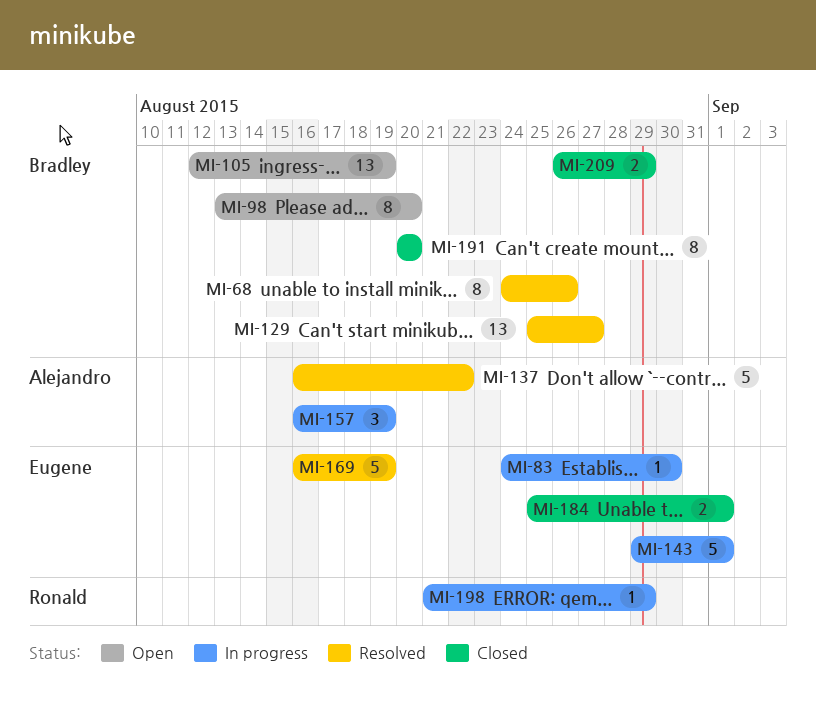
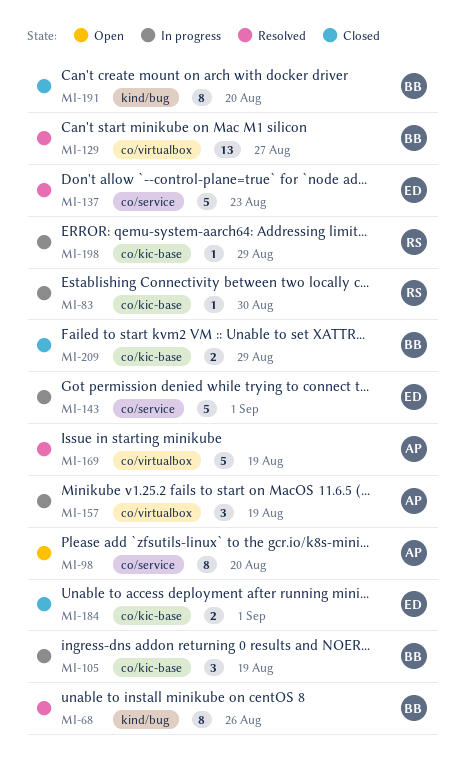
MI-83, owner: Eugene -> Ronald
MI-98, owner: Bradley -> Alejandro
MI-105, status: Open -> In progress
MI-105, estimate: 13 -> 3
MI-137, owner: Alejandro -> Eugene
MI-137, due: Aug 22 -> Aug 23
MI-169, owner: Eugene -> Alejandro

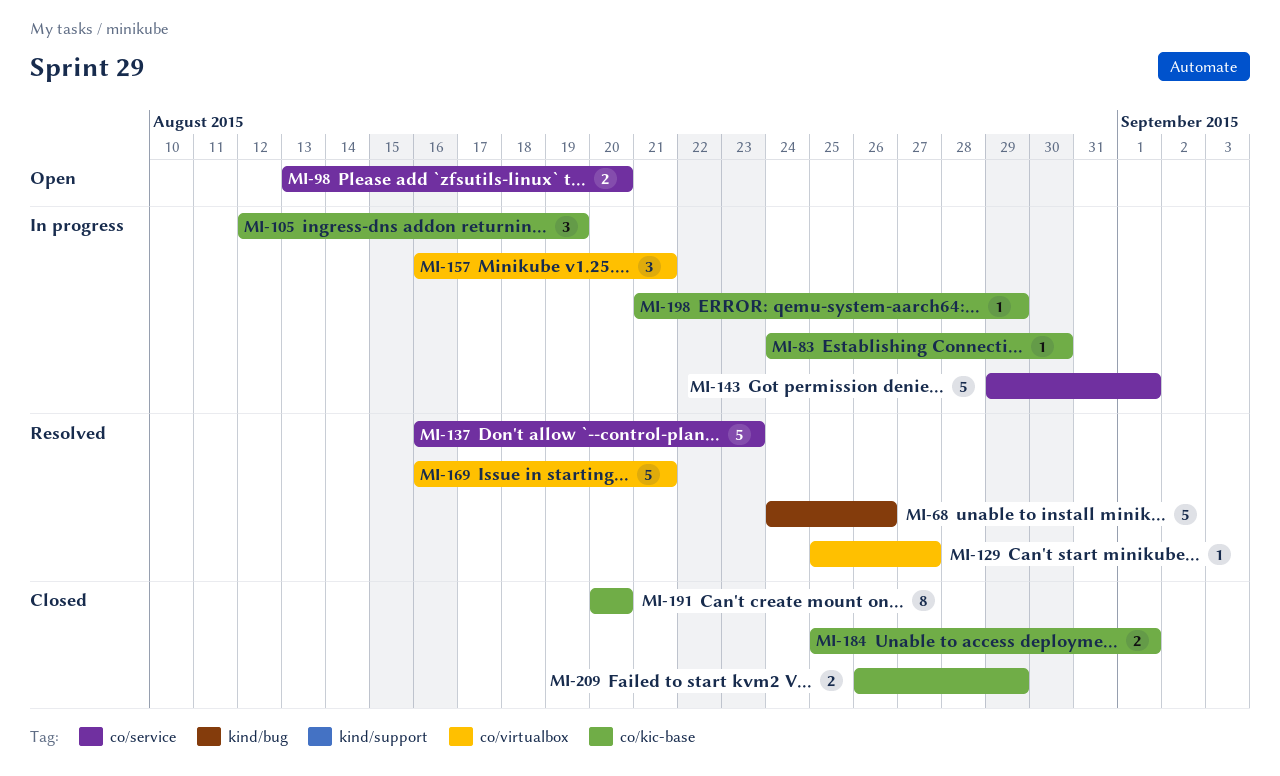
MI-68, estimate: 8 -> 5
MI-98, estimate: 8 -> 2
MI-129, estimate: 13 -> 1
MI-157, due: Aug 19 -> Aug 21
MI-169, due: Aug 19 -> Aug 21
MI-191, label: kind/bug -> co/kic-base

